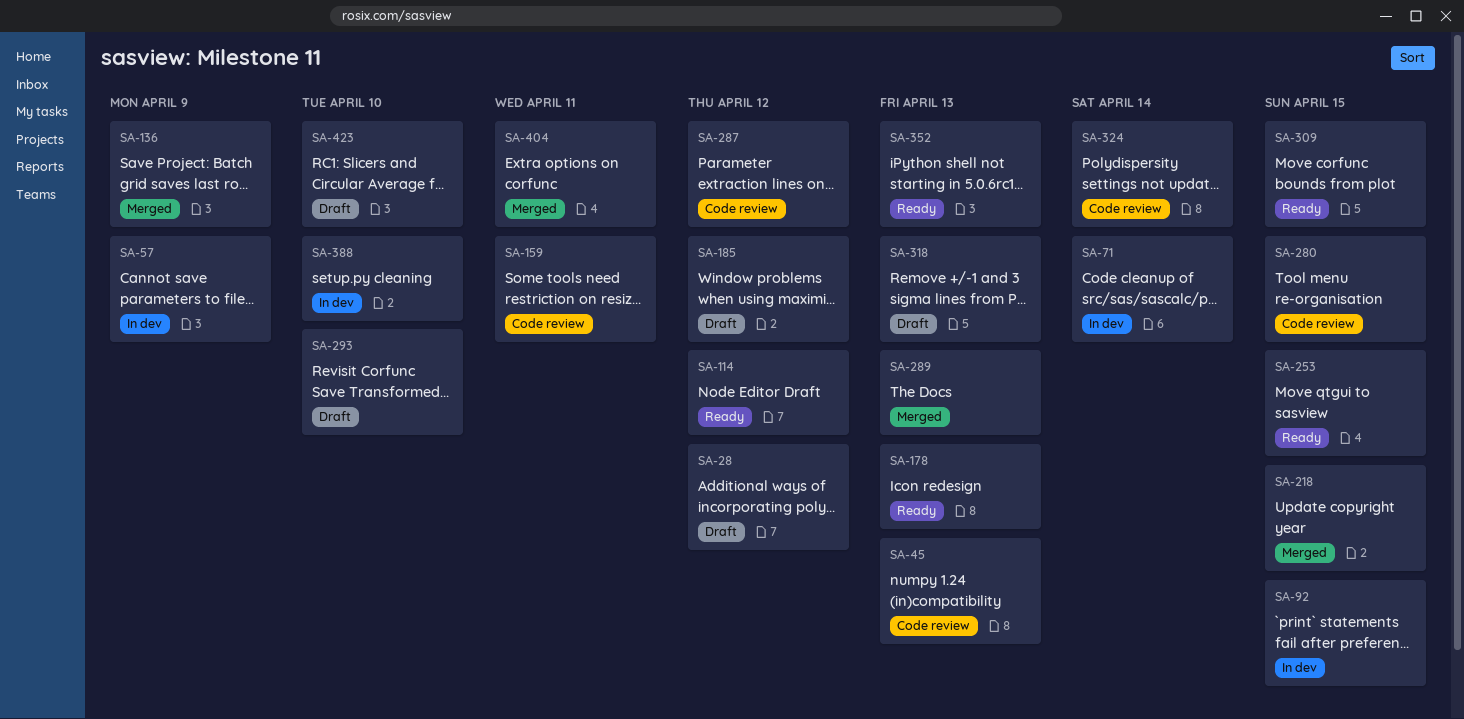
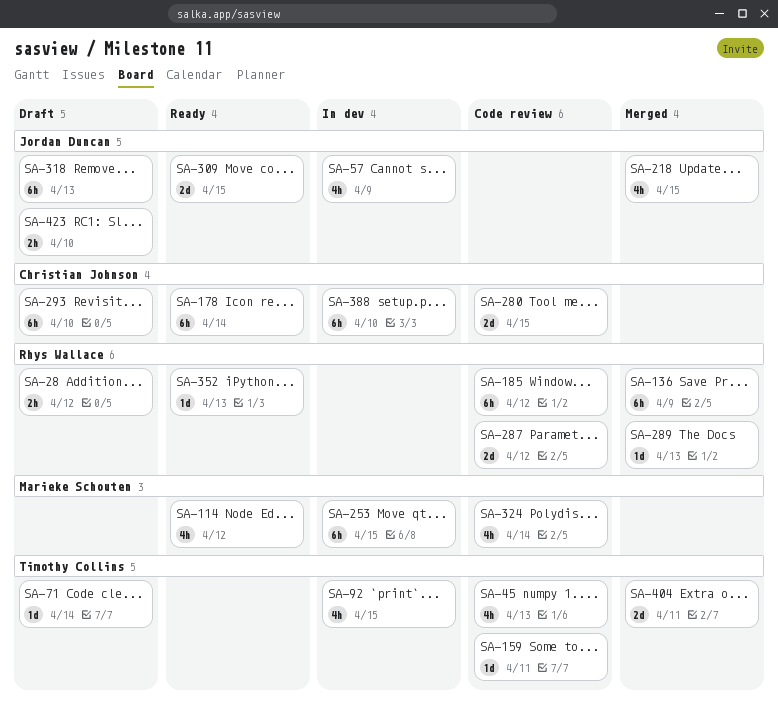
SA-71, status: In dev -> Draft
SA-178, due: Apr 13 -> Apr 14
SA-185, status: Draft -> Code review
SA-253, status: Ready -> In dev

